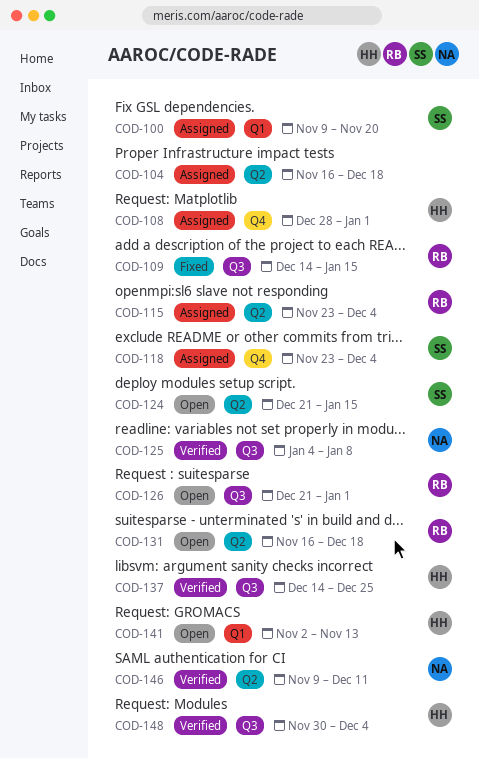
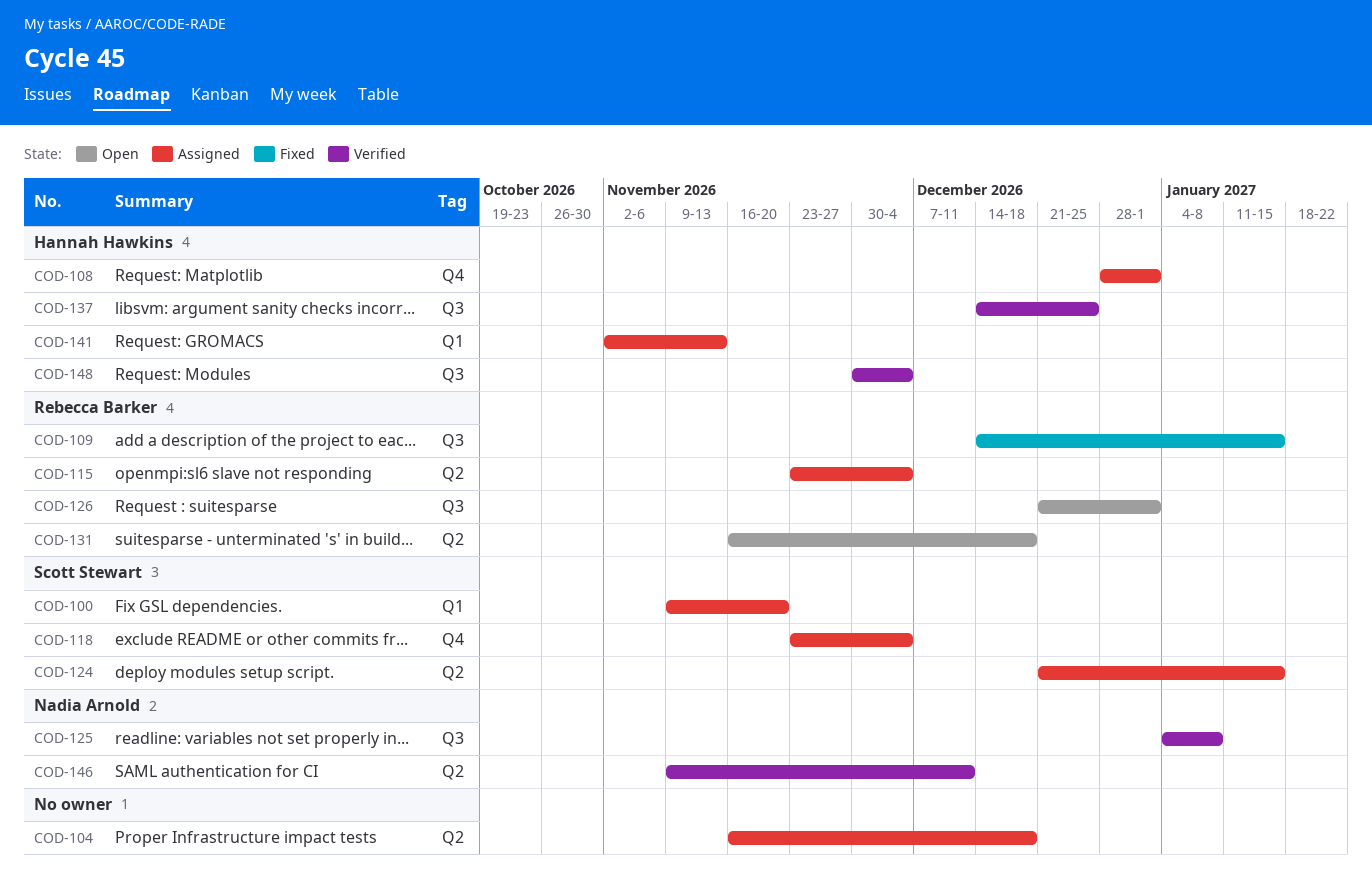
COD-124, status: Open -> Assigned
COD-141, status: Open -> Assigned

